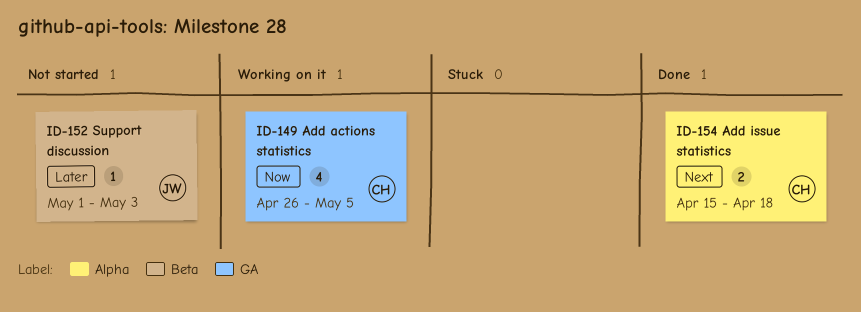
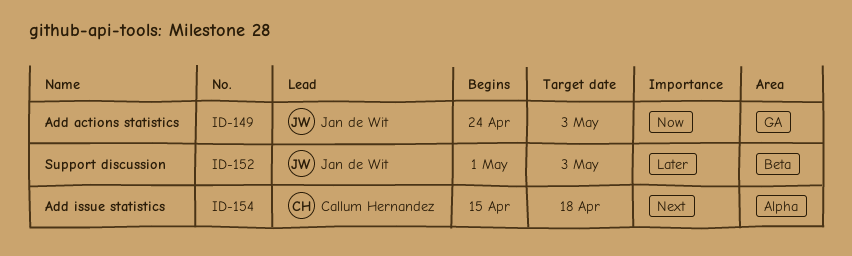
ID-149, owner: Callum Hernandez -> Jan de Wit
ID-149, start: Apr 26 -> Apr 24
ID-149, due: May 5 -> May 3

